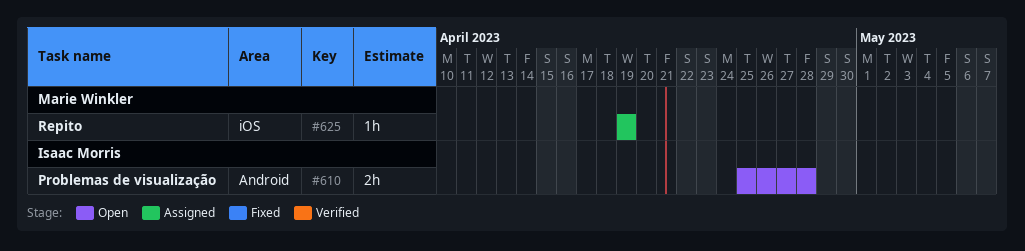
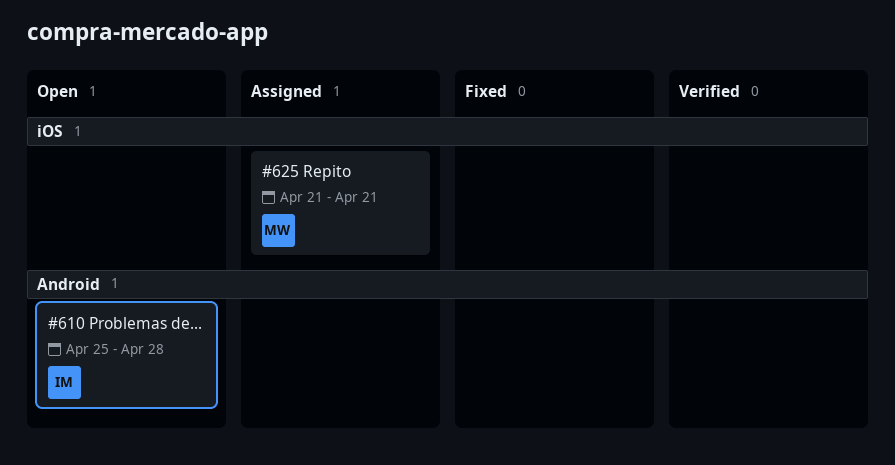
#625, start: Apr 19 -> Apr 21
#625, due: Apr 19 -> Apr 21

